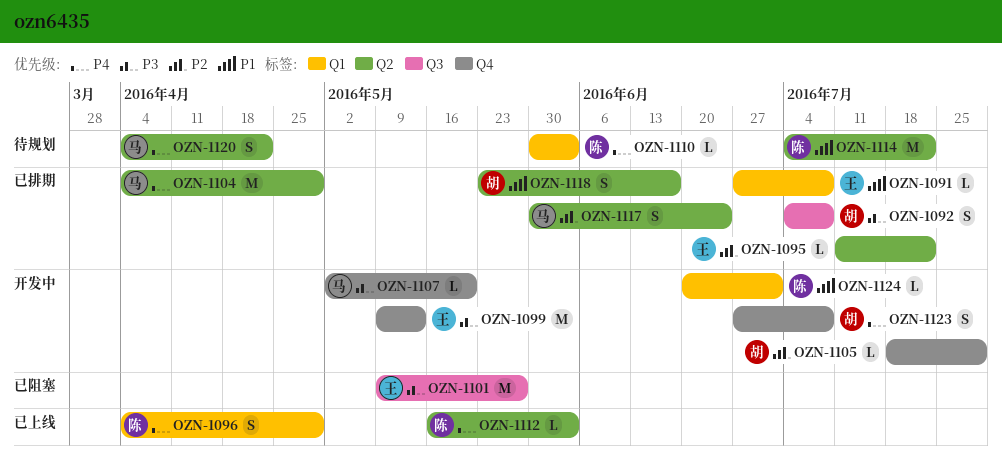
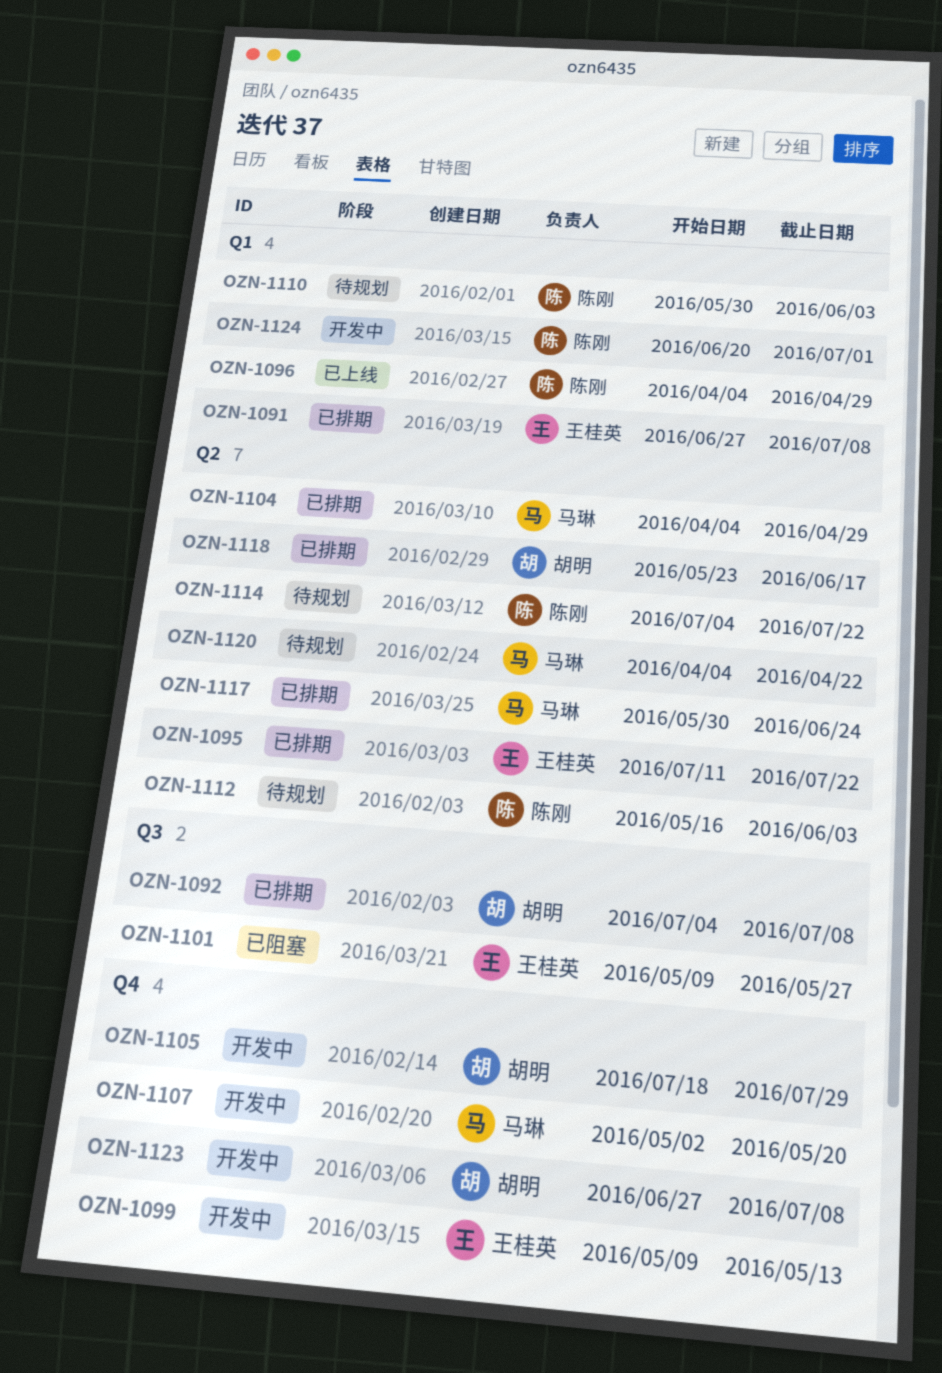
OZN-1112, status: 已上线 -> 待规划

